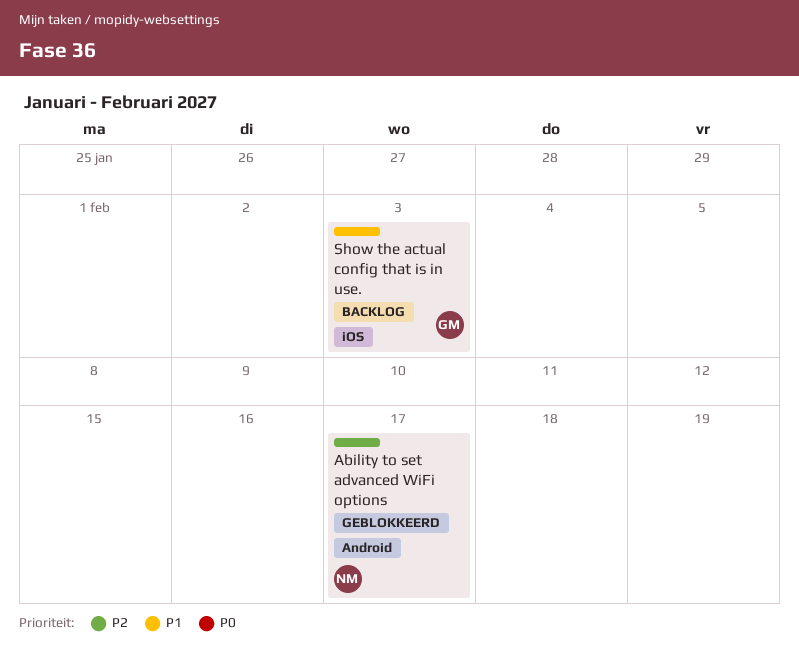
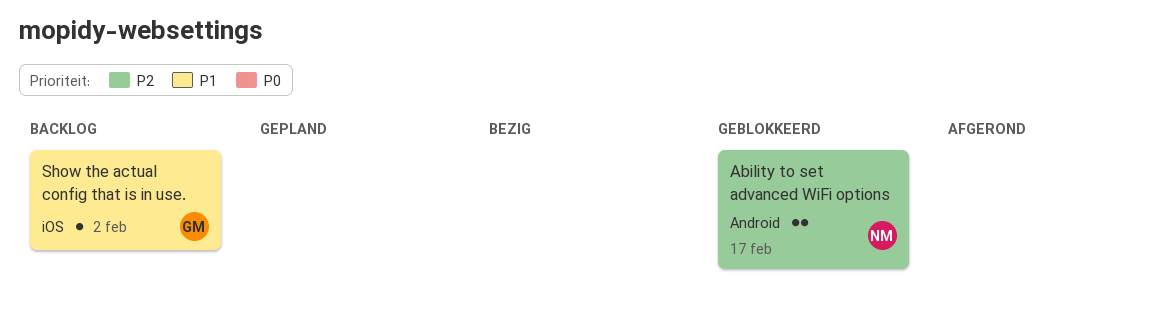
Show the actual config that is in use., due: Feb 3 -> Feb 2

